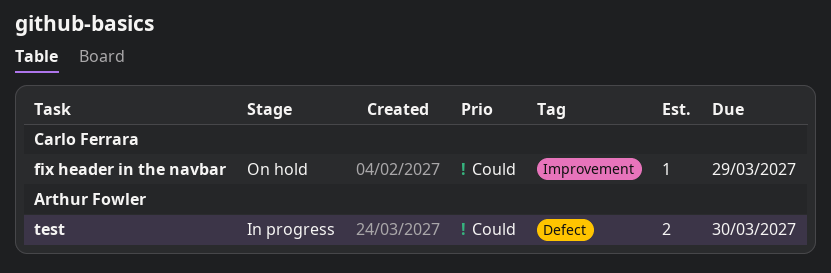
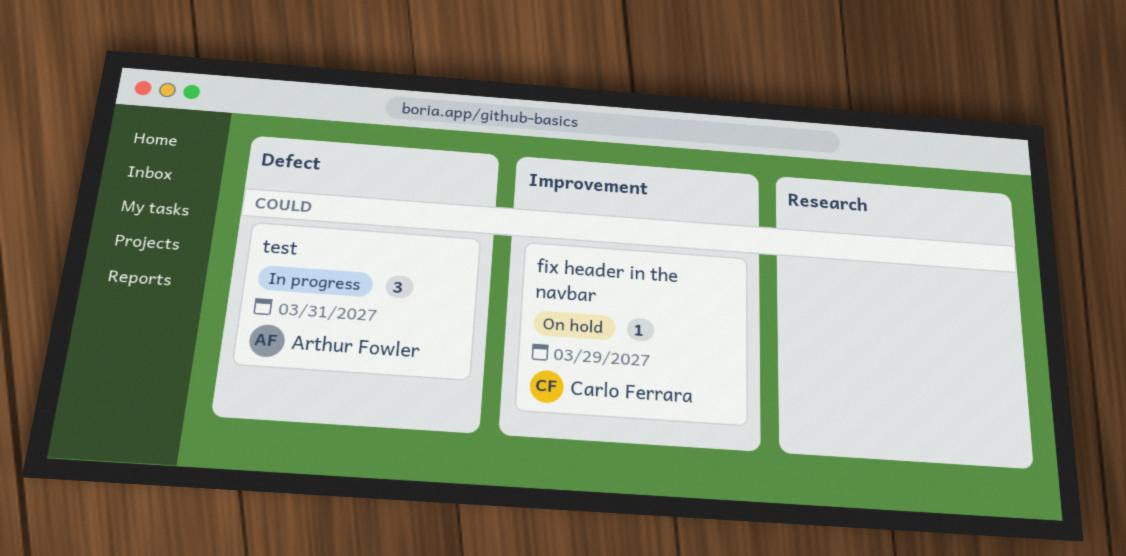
test, estimate: 2 -> 3
test, due: Mar 30 -> Mar 31

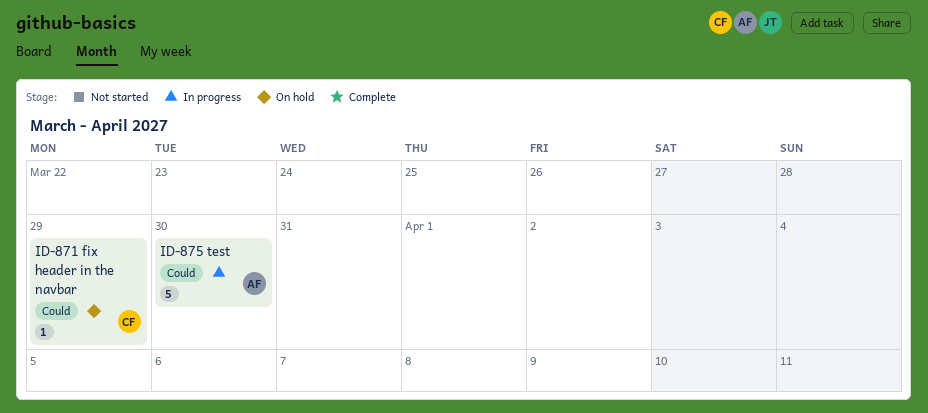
test, estimate: 3 -> 5
test, due: Mar 31 -> Mar 30

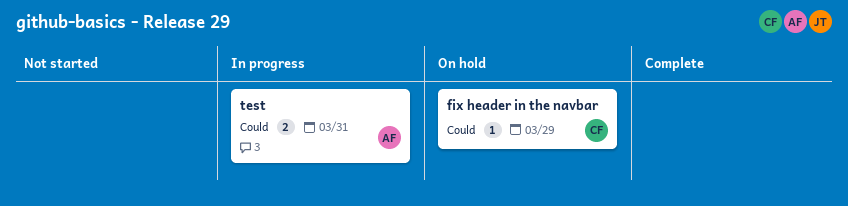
test, estimate: 5 -> 2
test, due: Mar 30 -> Mar 31

